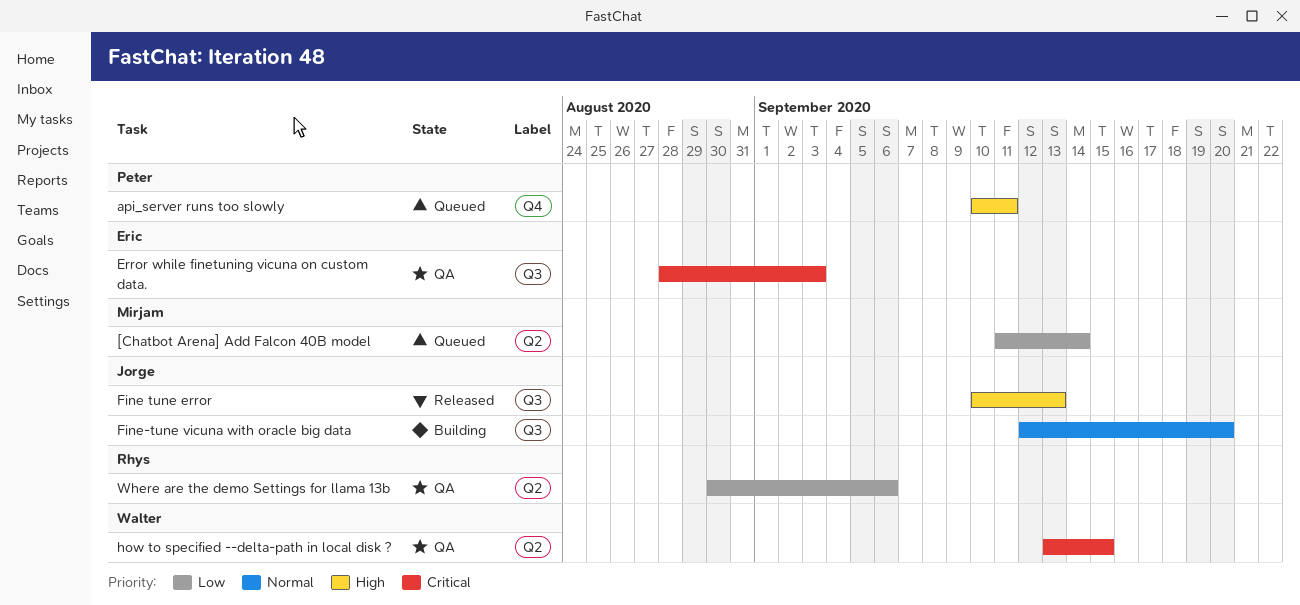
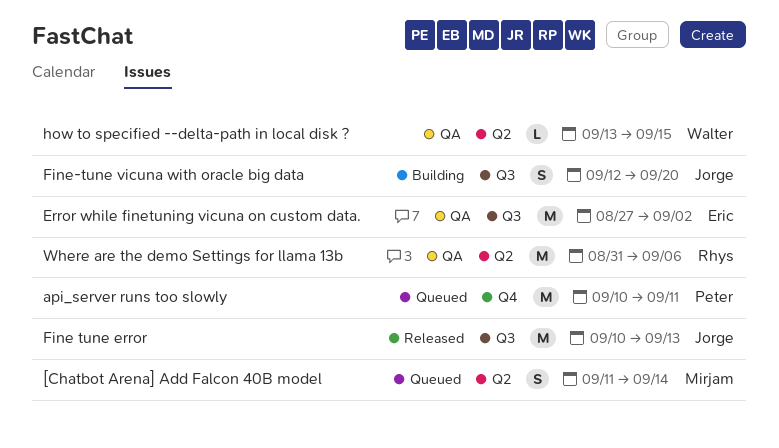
Error while finetuning vicuna on custom data., start: Aug 28 -> Aug 27
Error while finetuning vicuna on custom data., due: Sep 3 -> Sep 2
Where are the demo Settings for llama 13b, start: Aug 30 -> Aug 31

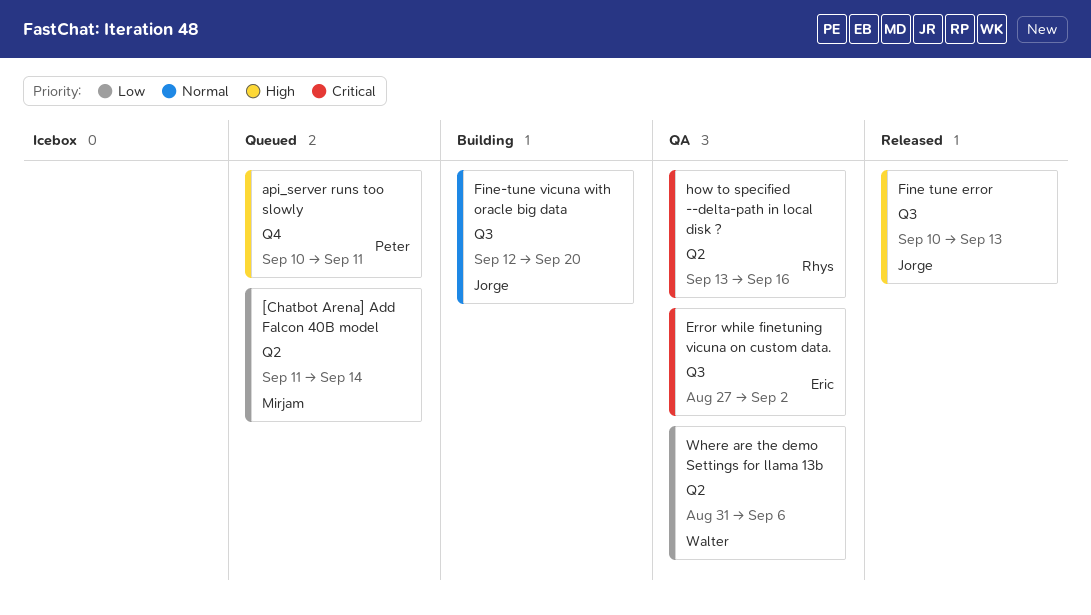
how to specified --delta-path in local disk ?, owner: Walter -> Rhys
how to specified --delta-path in local disk ?, due: Sep 15 -> Sep 16
Where are the demo Settings for llama 13b, owner: Rhys -> Walter

